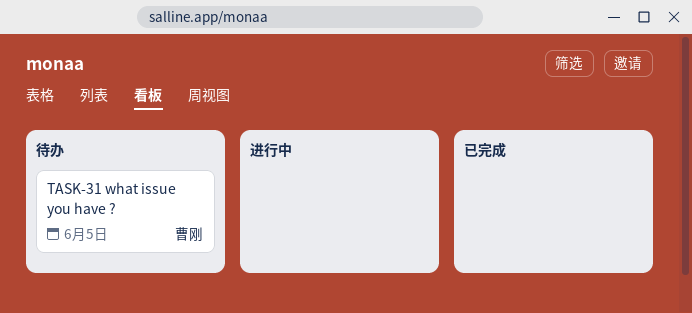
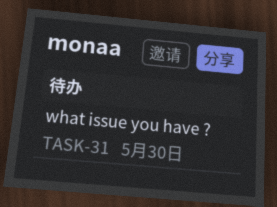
TASK-31, due: Jun 5 -> May 30

